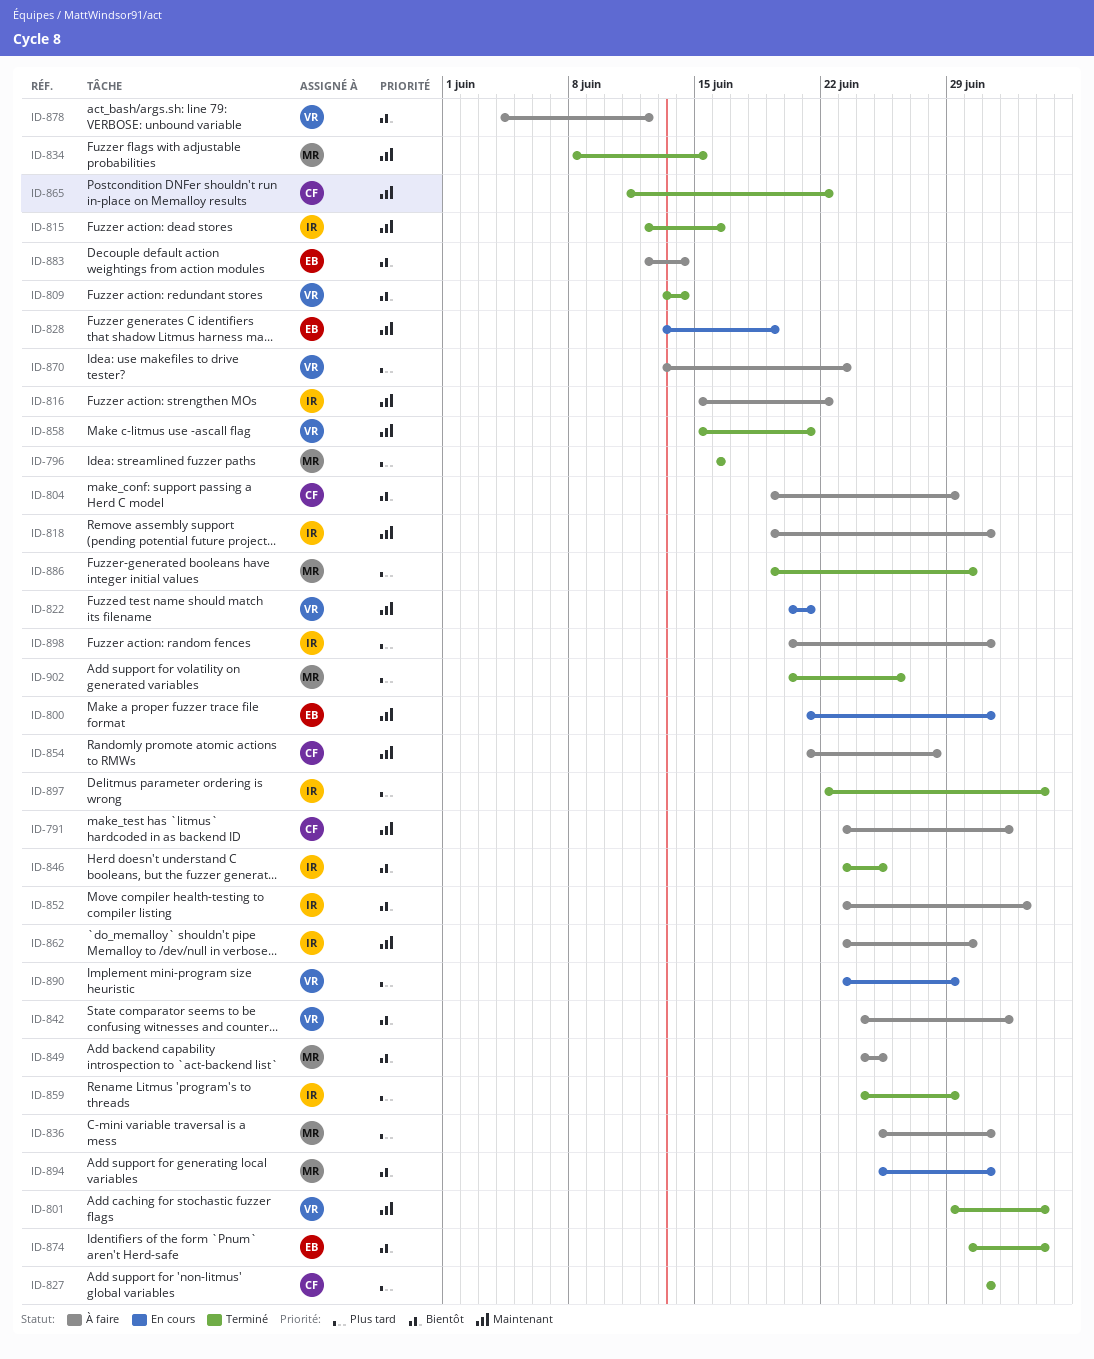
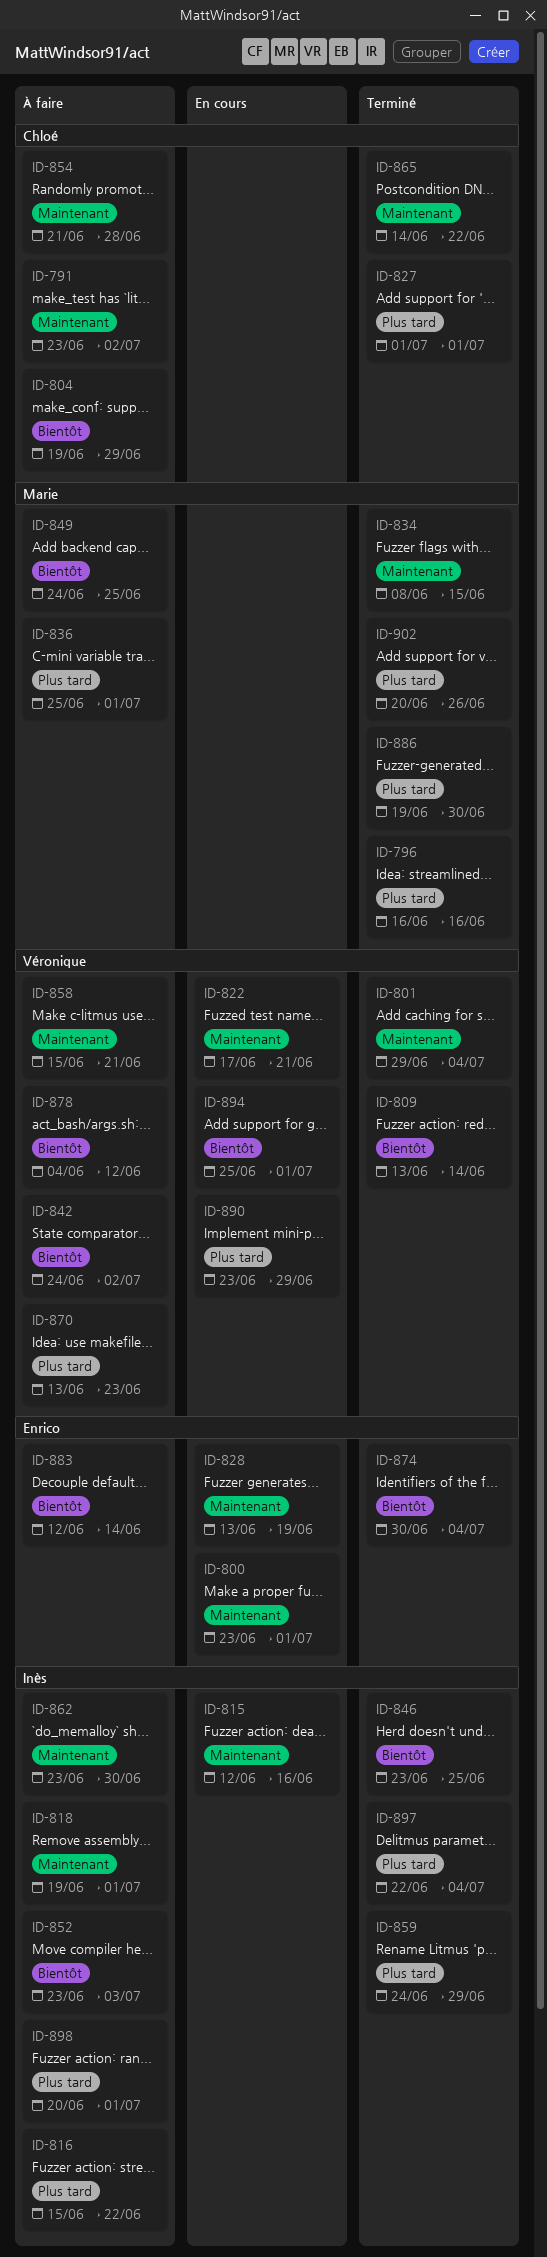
ID-800, start: Jun 21 -> Jun 23
ID-815, status: Terminé -> En cours
ID-816, priority: Maintenant -> Plus tard
ID-822, start: Jun 20 -> Jun 17
ID-858, status: Terminé -> À faire
ID-865, start: Jun 11 -> Jun 14
ID-894, owner: Marie -> Véronique

